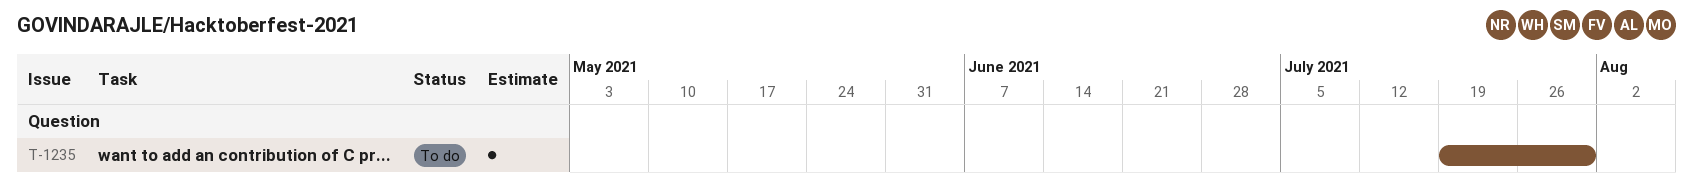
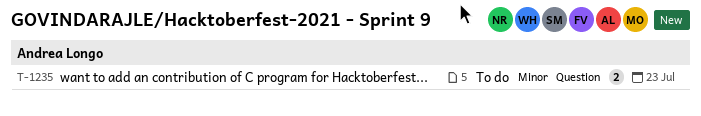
T-1235, estimate: 1 -> 2
T-1235, due: Jul 30 -> Jul 23

